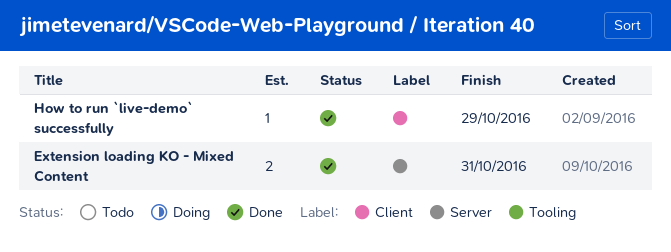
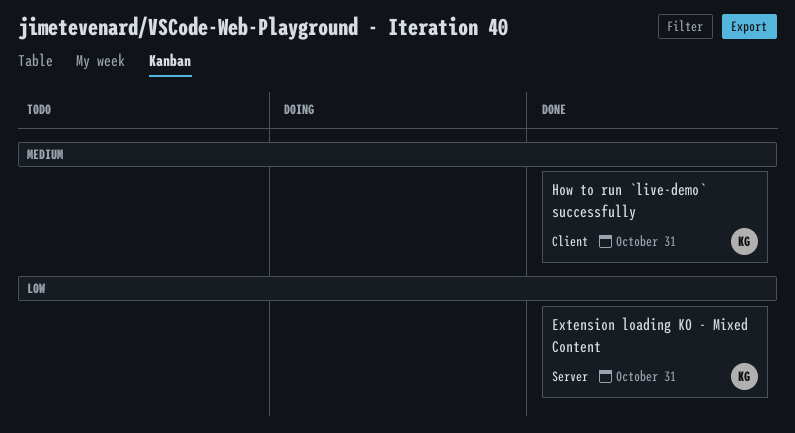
How to run `live-demo` successfully, due: Oct 29 -> Oct 31

